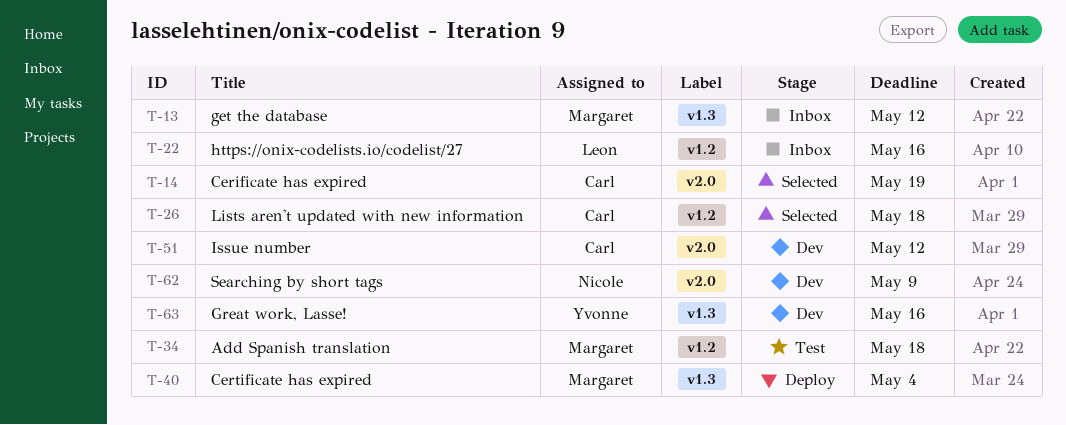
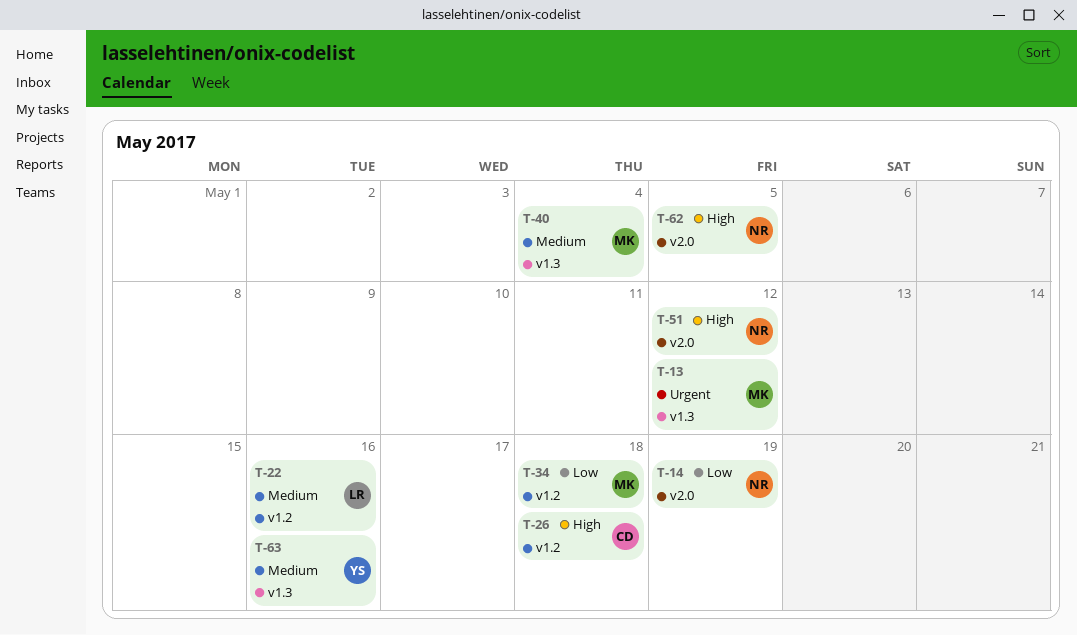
T-14, owner: Carl -> Nicole
T-51, owner: Carl -> Nicole
T-62, due: May 9 -> May 5

